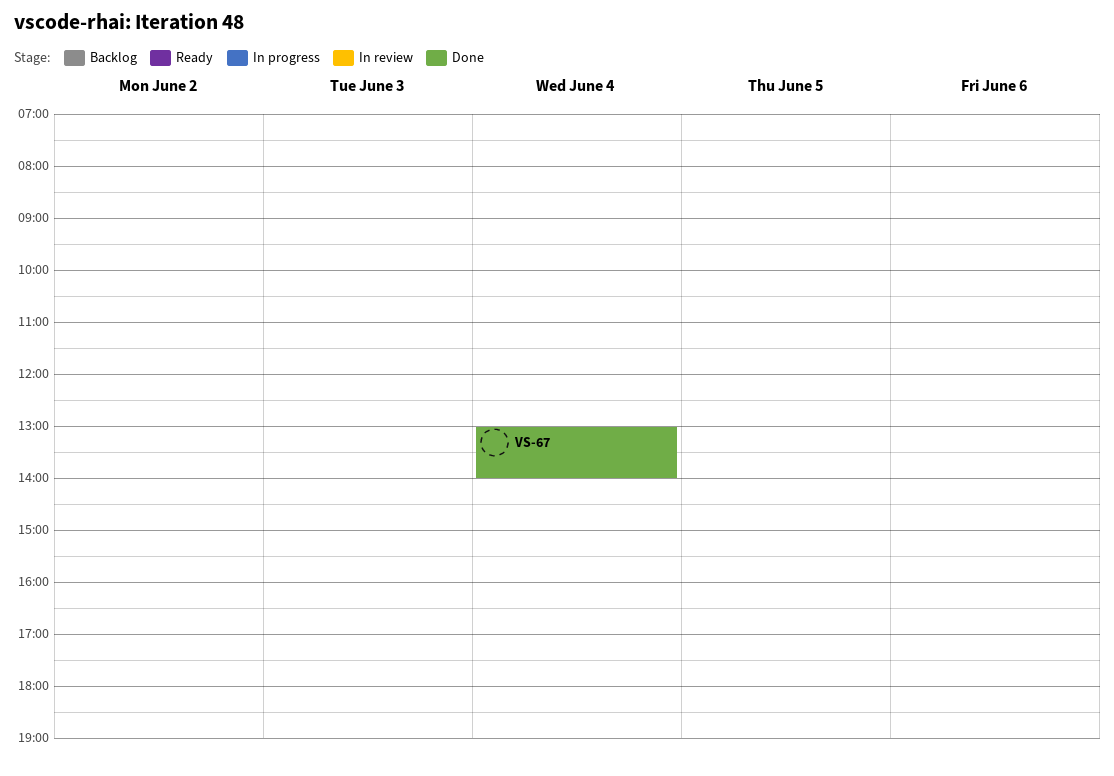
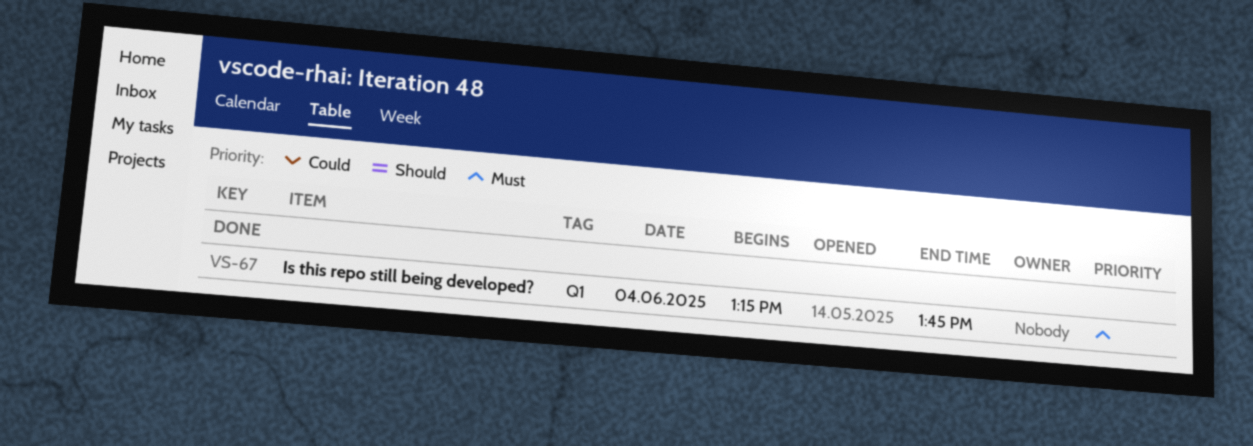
VS-67, begins: 13:00 -> 13:15
VS-67, ends: 14:00 -> 13:45

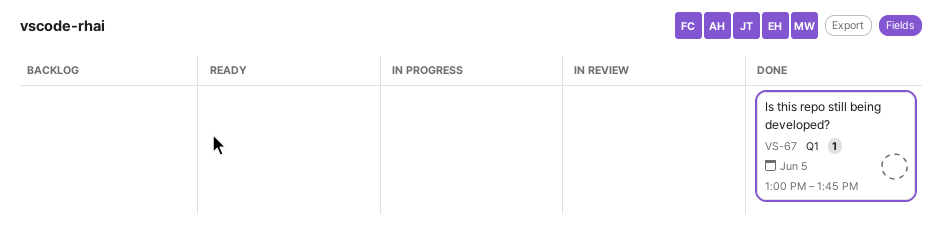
VS-67, day: Jun 4 -> Jun 5
VS-67, begins: 13:15 -> 13:00

